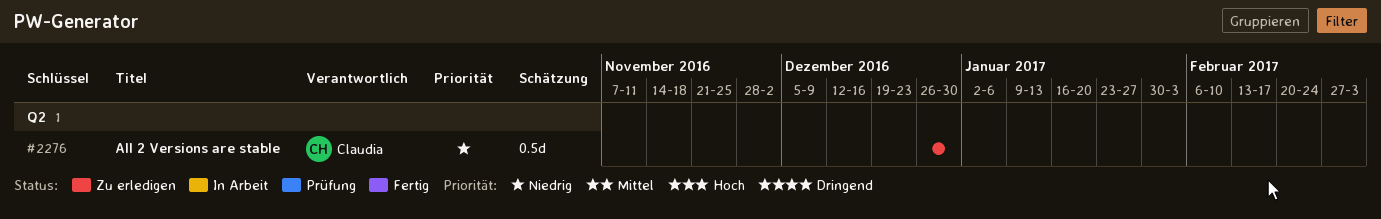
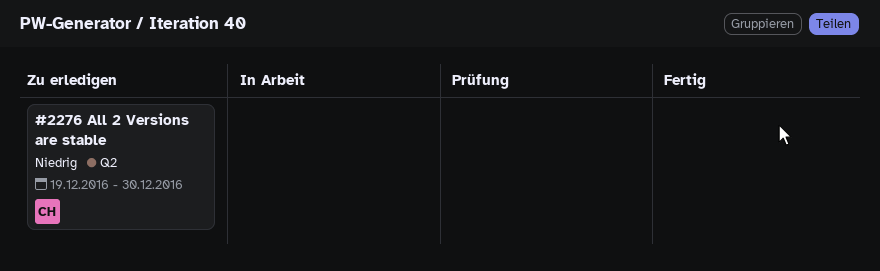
#2276, start: Dec 26 -> Dec 19

